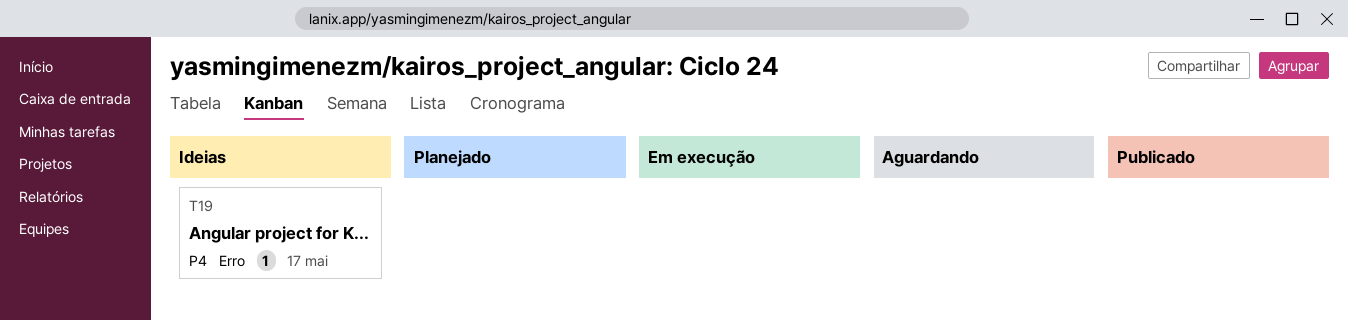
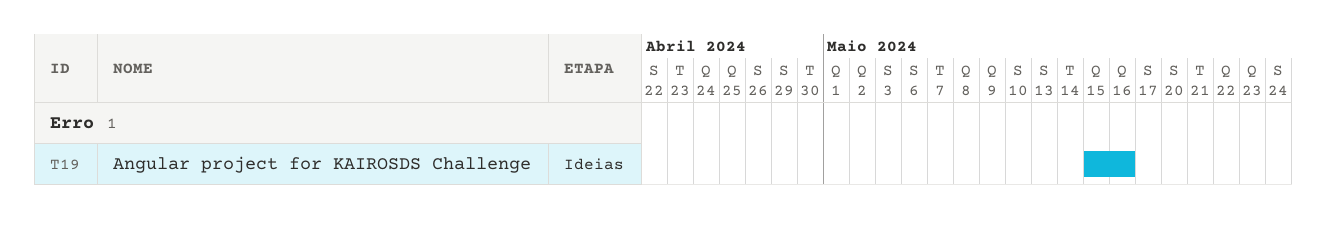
T19, due: May 17 -> May 16

